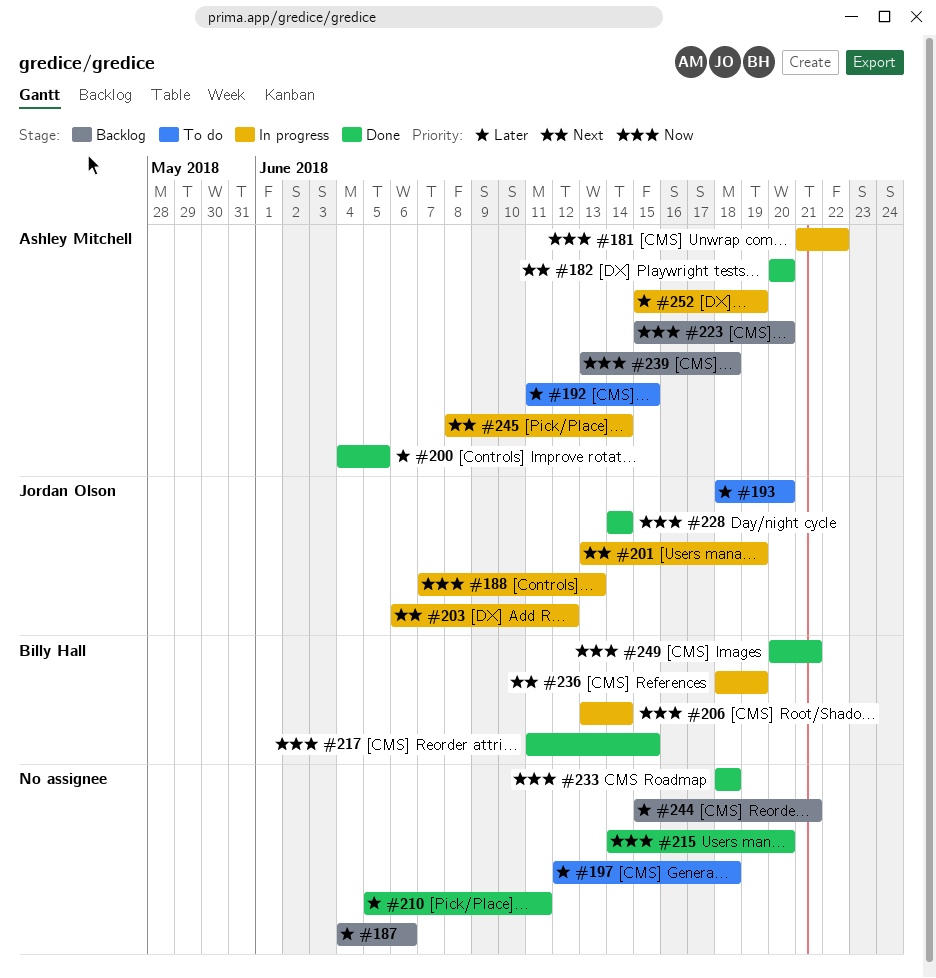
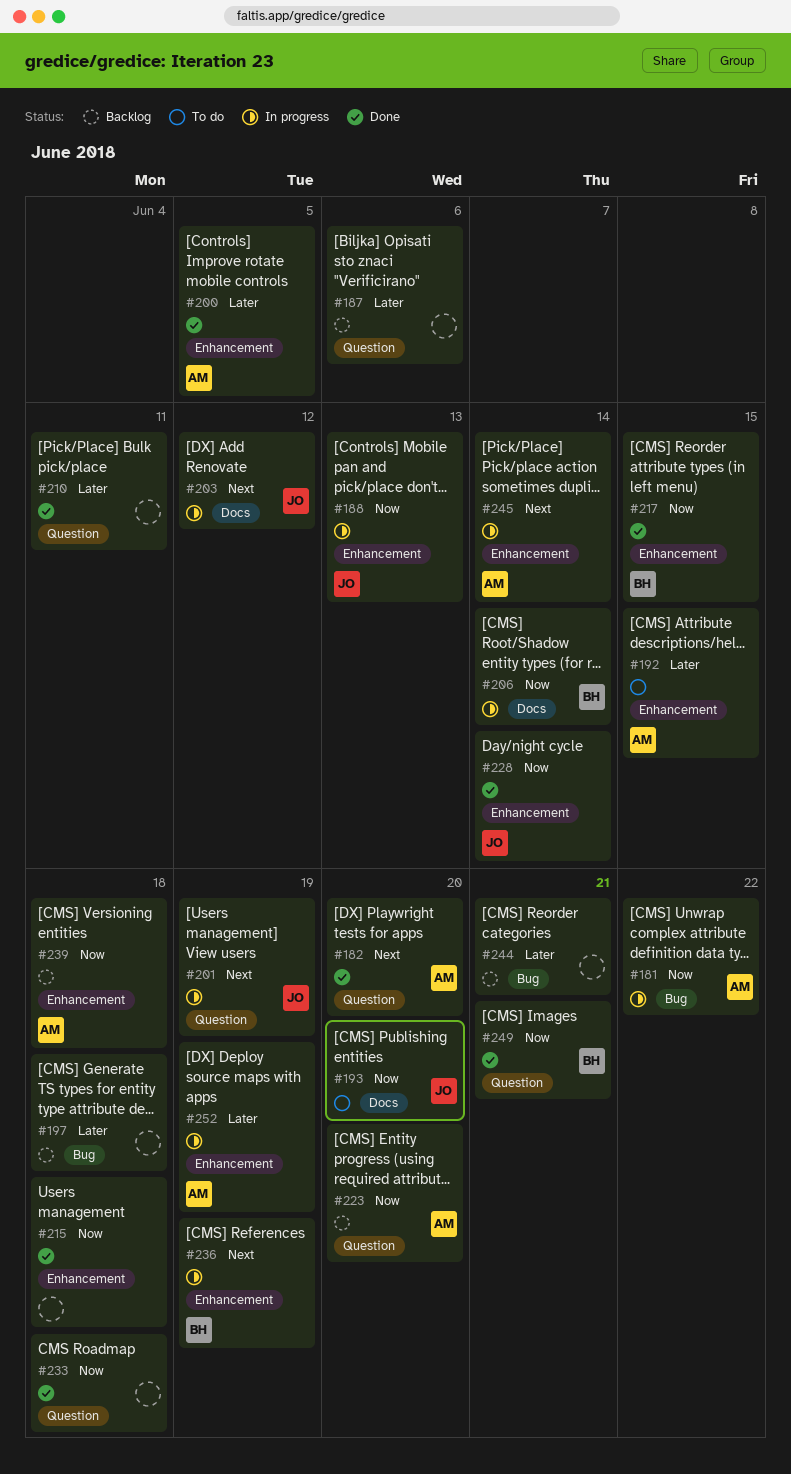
#193, priority: Later -> Now
#197, status: To do -> Backlog
#215, due: Jun 20 -> Jun 18

